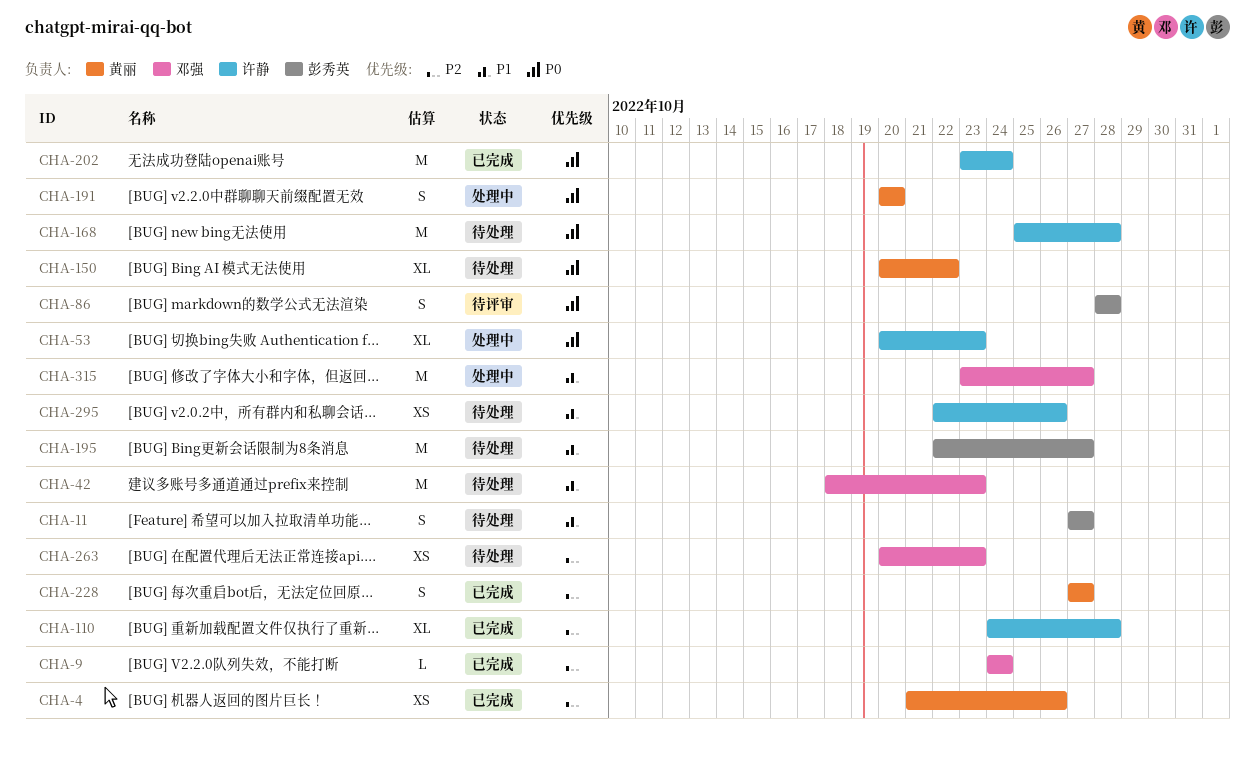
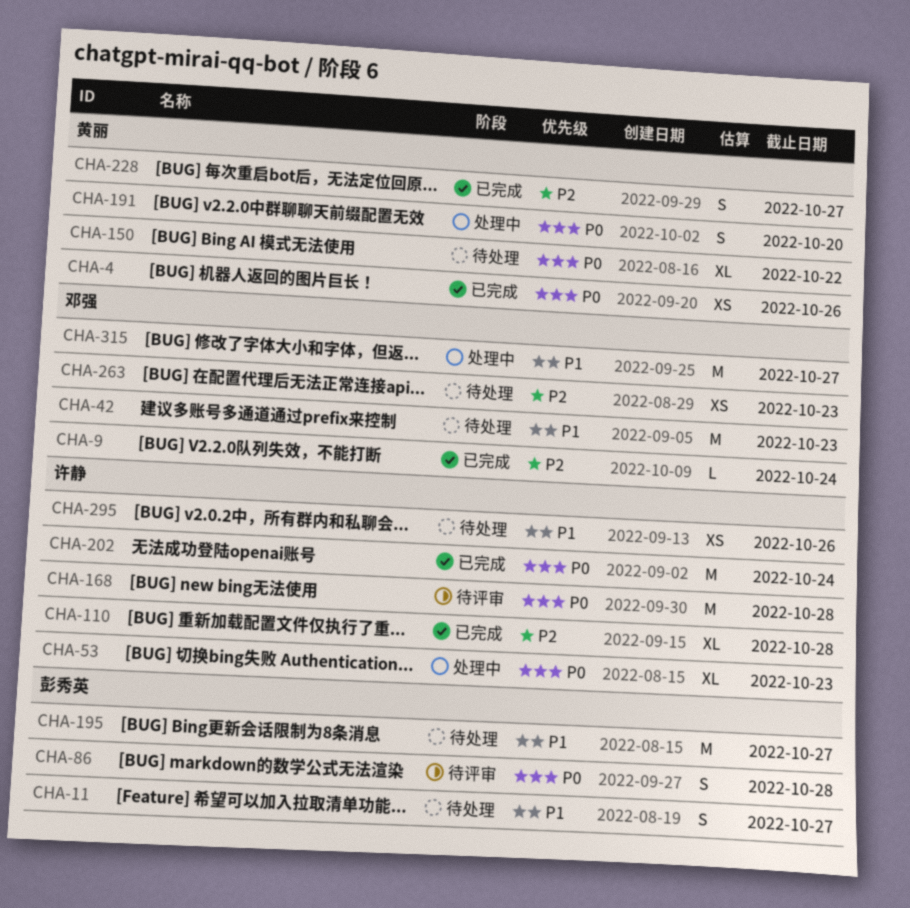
CHA-4, priority: P2 -> P0
CHA-168, status: 待处理 -> 待评审

